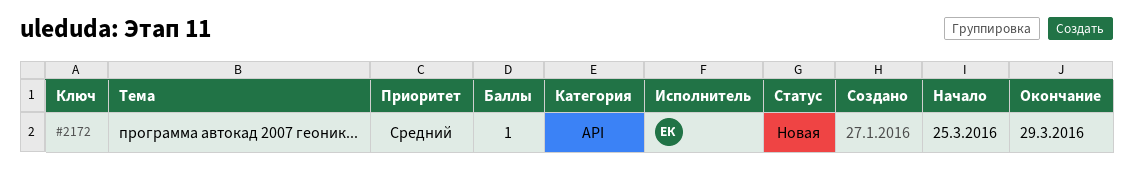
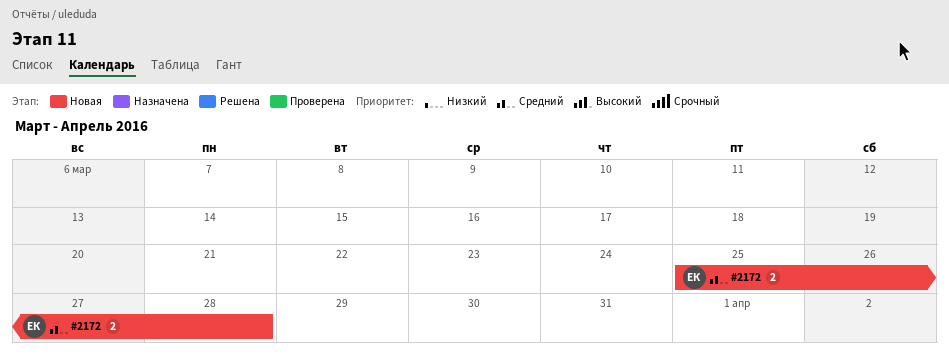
#2172, estimate: 1 -> 2
#2172, due: Mar 29 -> Mar 28

